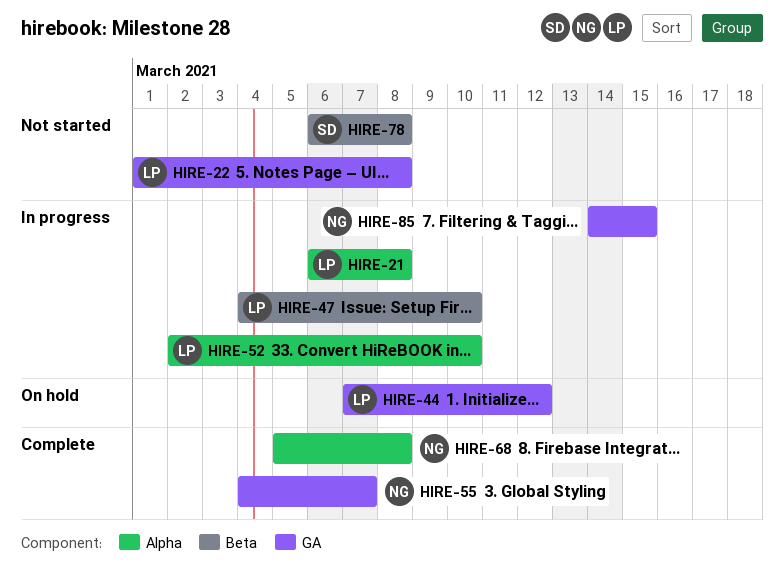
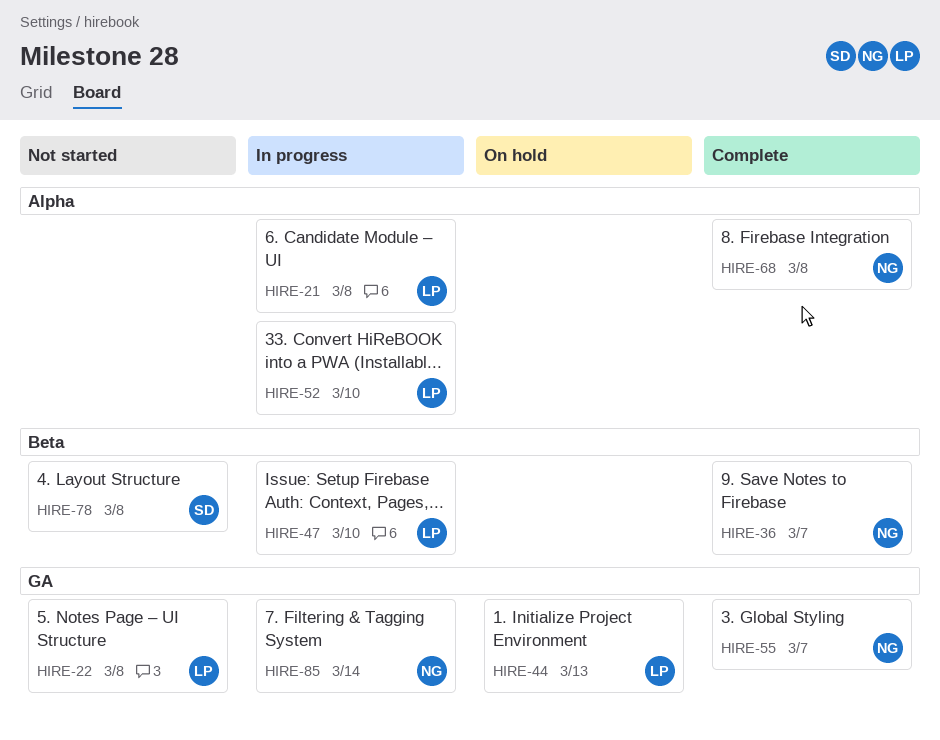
HIRE-36: none -> present
HIRE-44, due: Mar 12 -> Mar 13
HIRE-85, due: Mar 15 -> Mar 14

